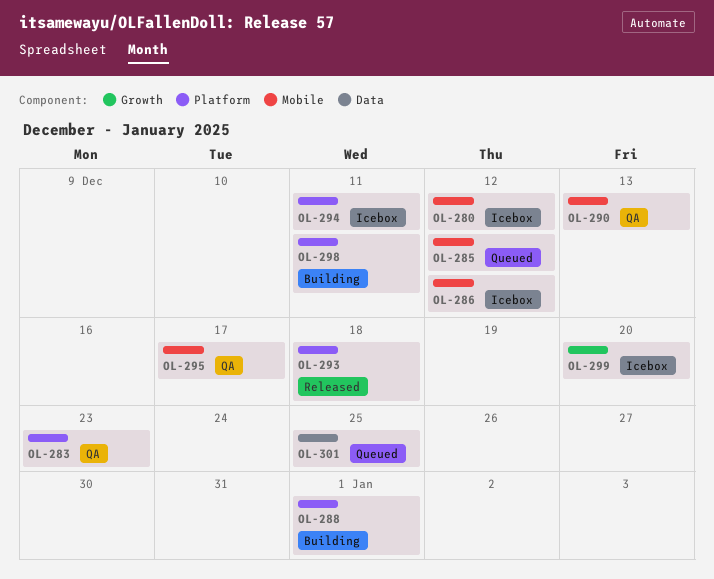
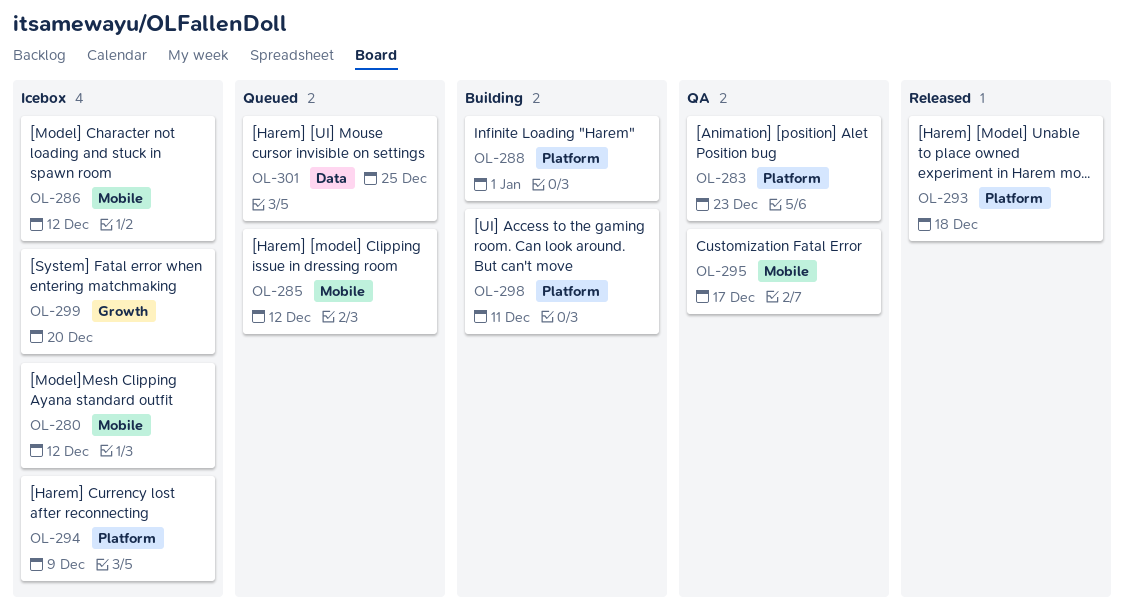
OL-290: present -> none
OL-294, due: Dec 11 -> Dec 9

